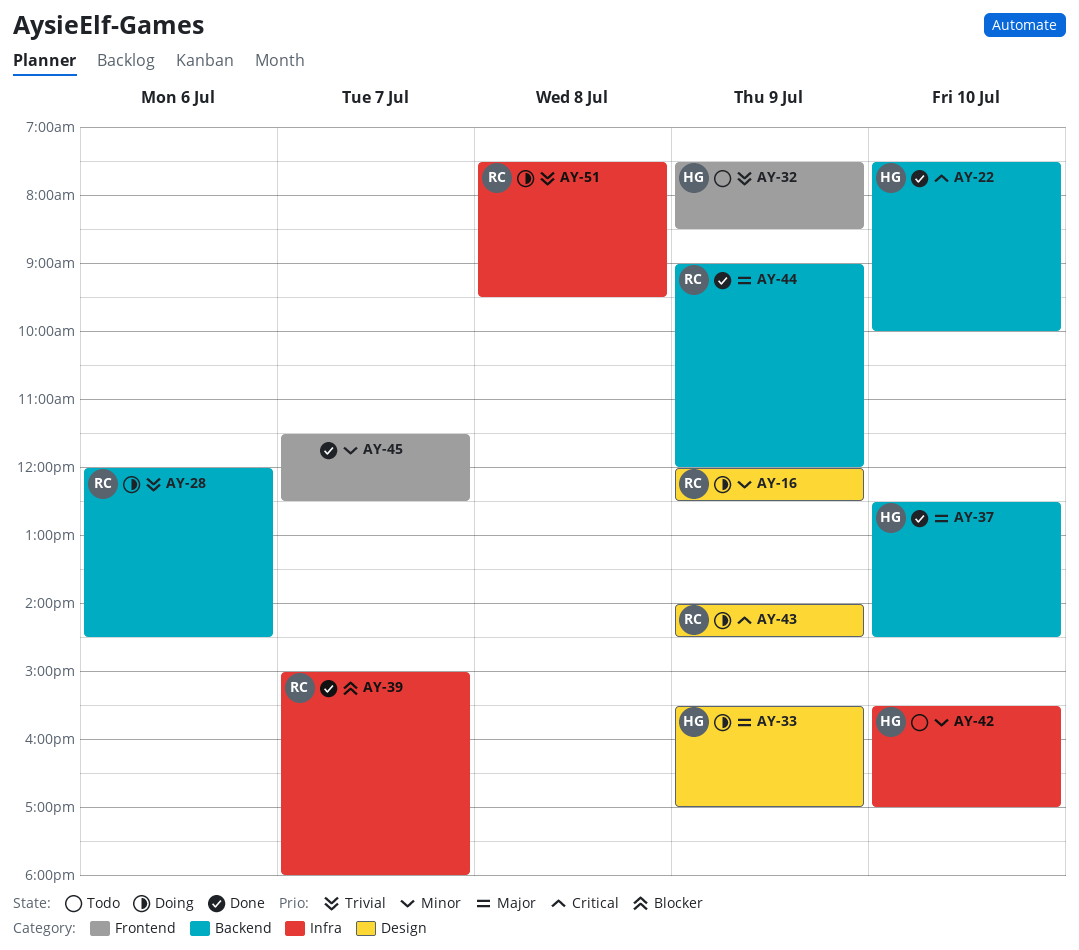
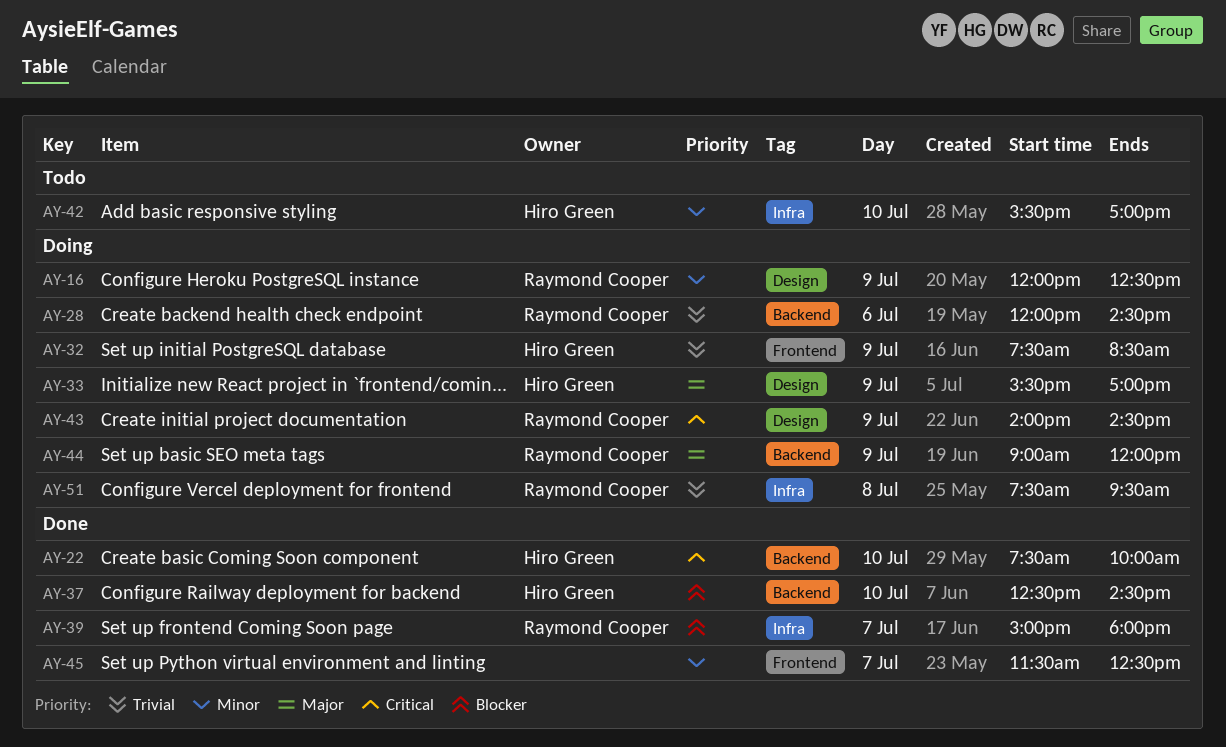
AY-32, status: Todo -> Doing
AY-37, priority: Major -> Blocker
AY-44, status: Done -> Doing

